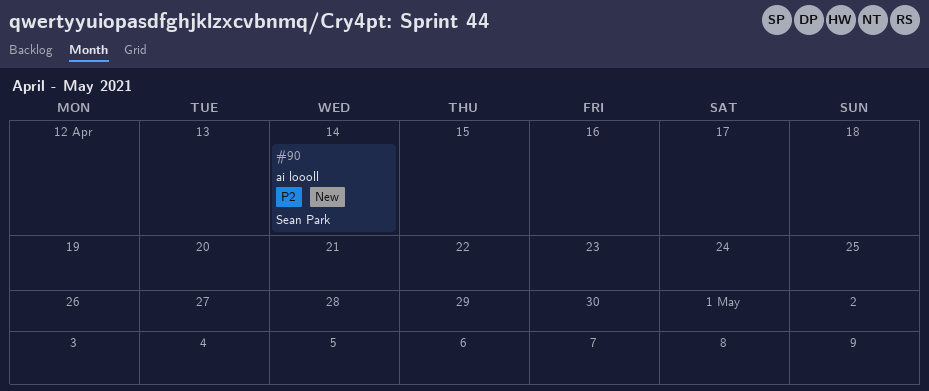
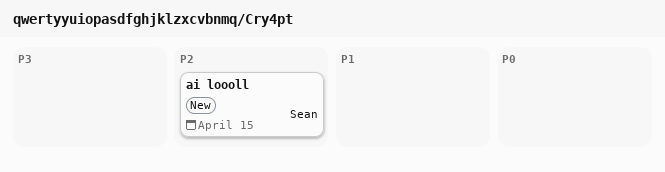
ai loooll, due: Apr 14 -> Apr 15

